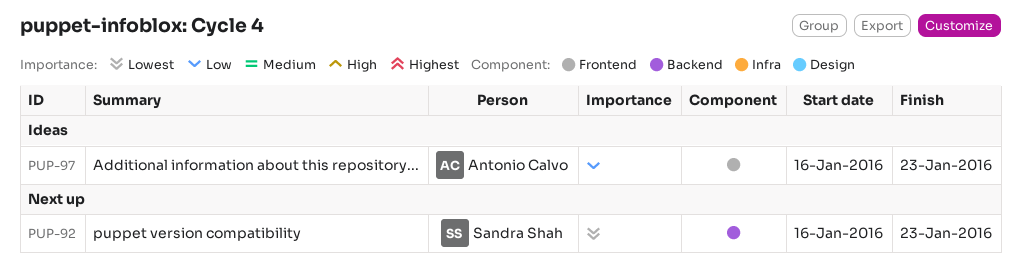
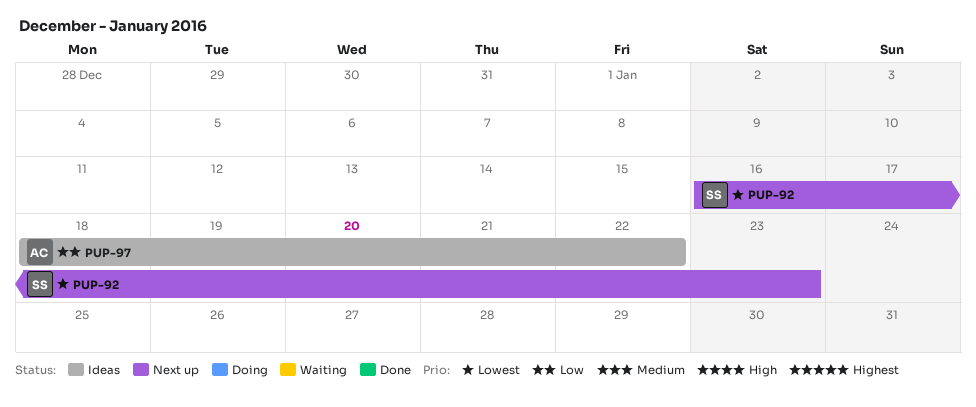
PUP-97, start: Jan 16 -> Jan 18
PUP-97, due: Jan 23 -> Jan 22

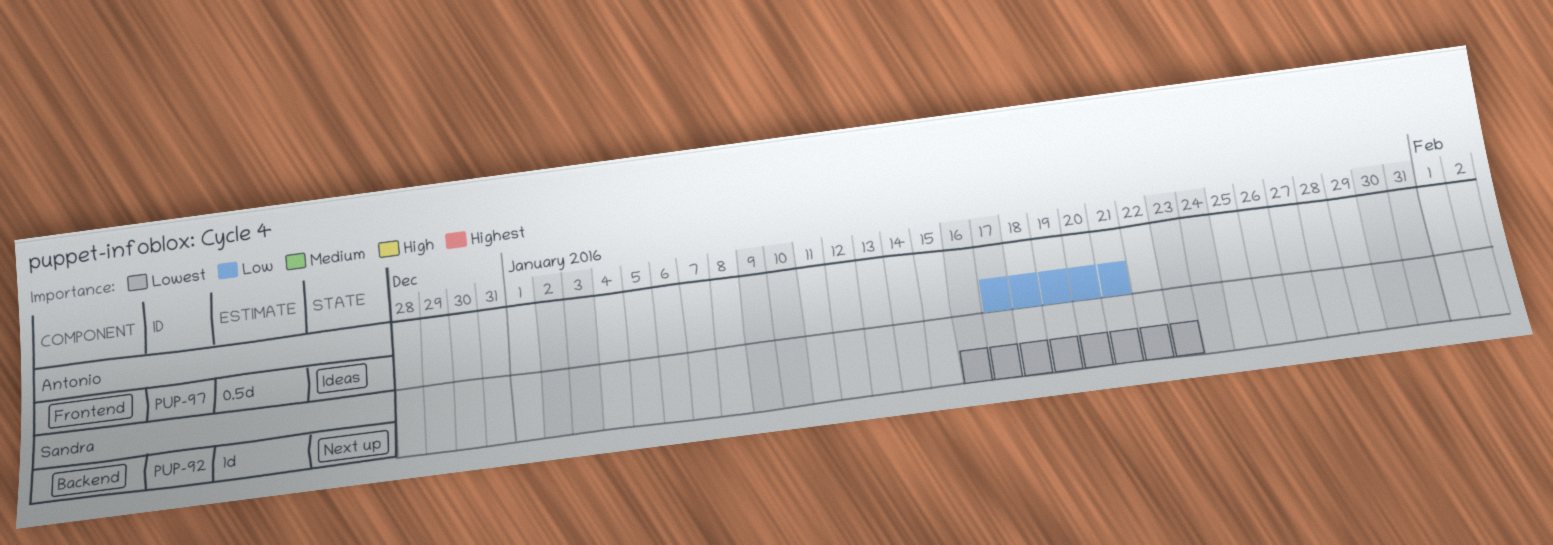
PUP-97, start: Jan 18 -> Jan 17
PUP-97, due: Jan 22 -> Jan 21

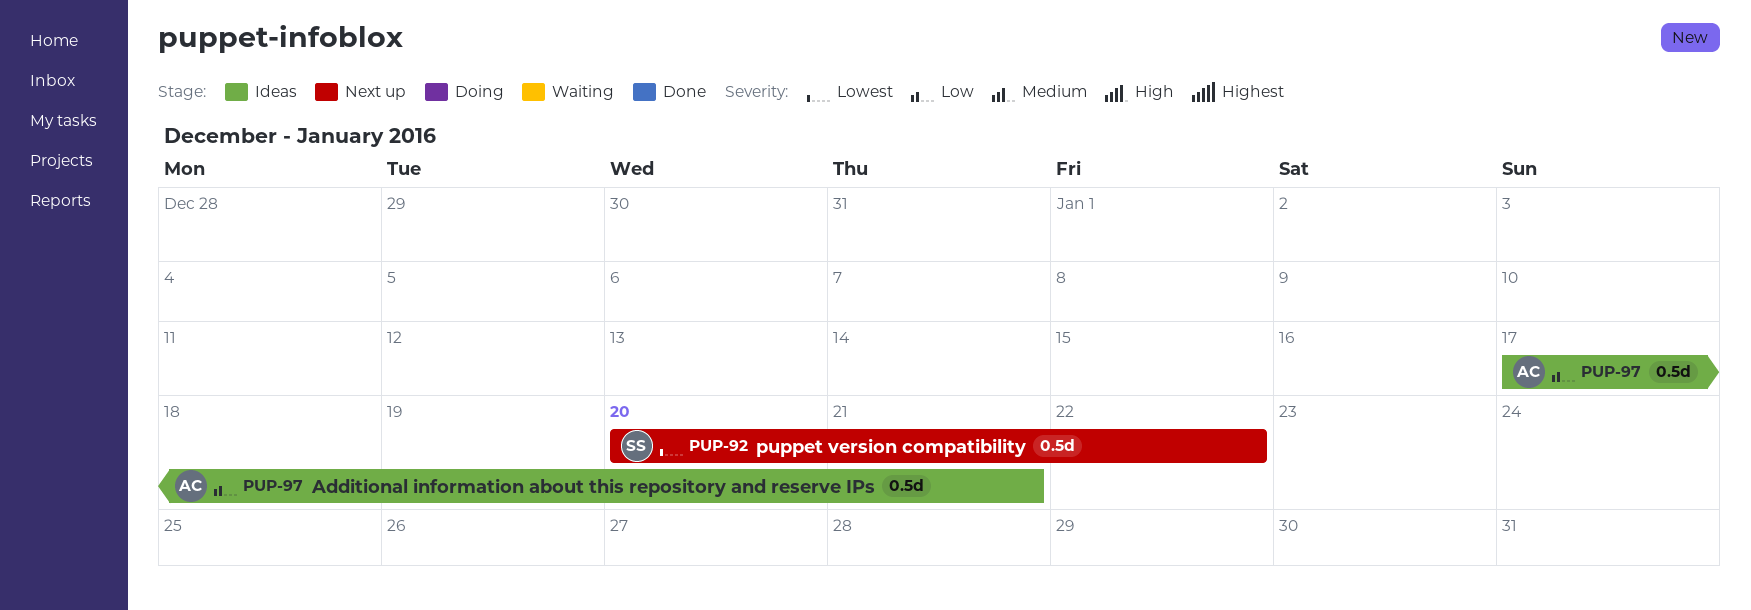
PUP-92, estimate: 1d -> 0.5d
PUP-92, start: Jan 16 -> Jan 20
PUP-92, due: Jan 23 -> Jan 22

